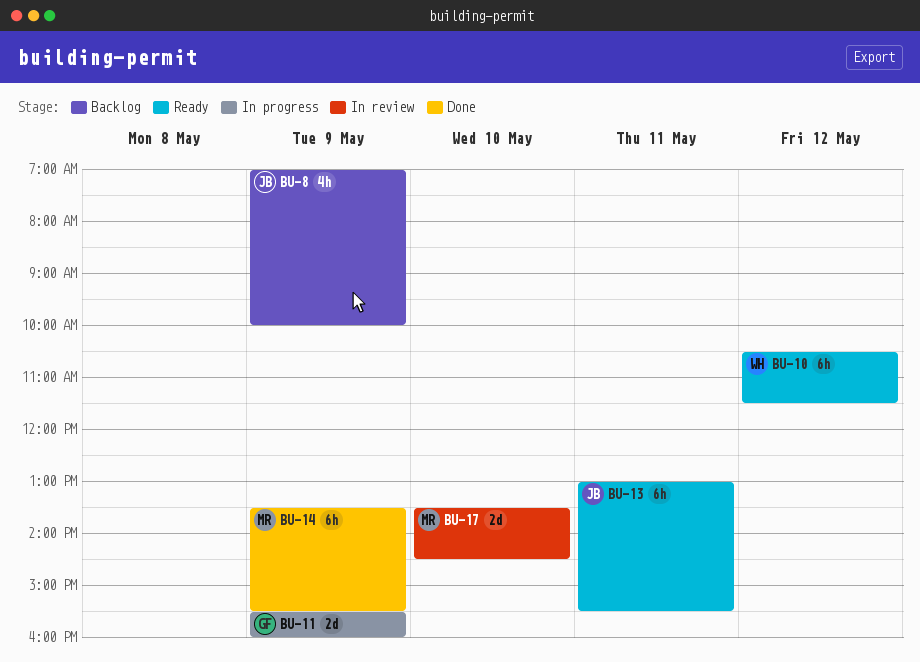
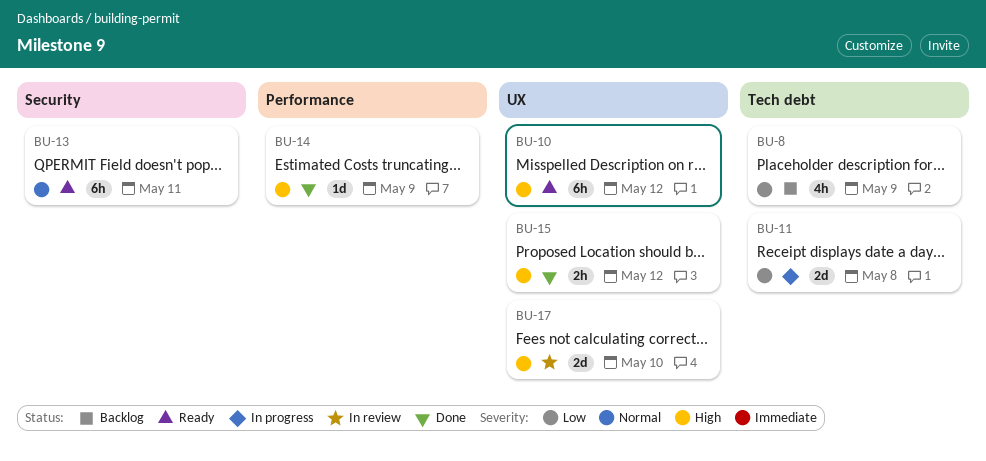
BU-11, day: May 9 -> May 8
BU-14, estimate: 6h -> 1d
BU-15: none -> present

